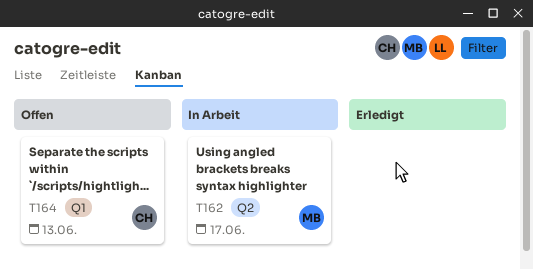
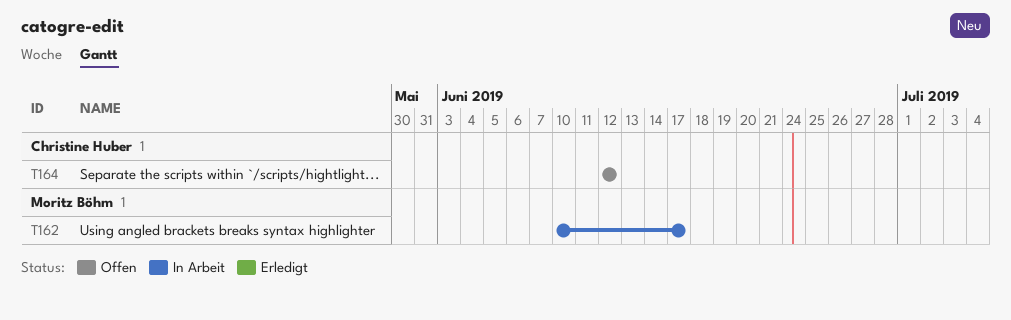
T164, due: Jun 13 -> Jun 12

